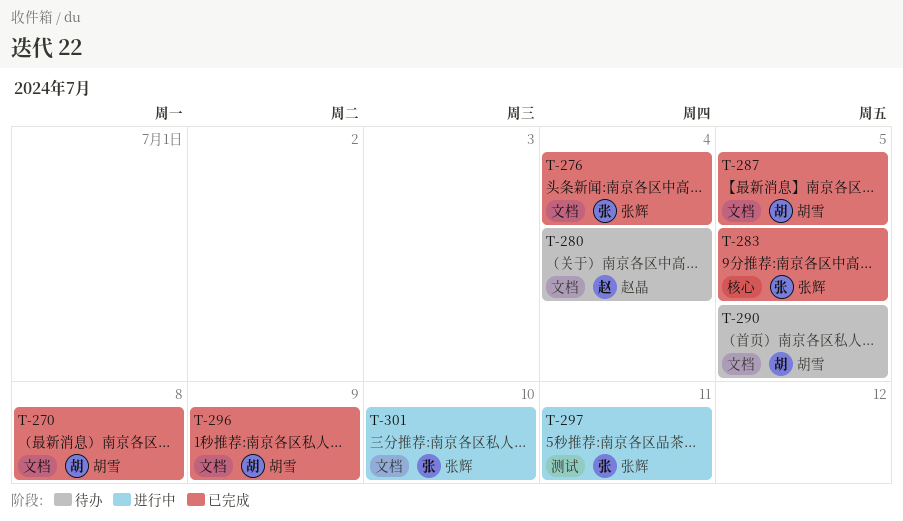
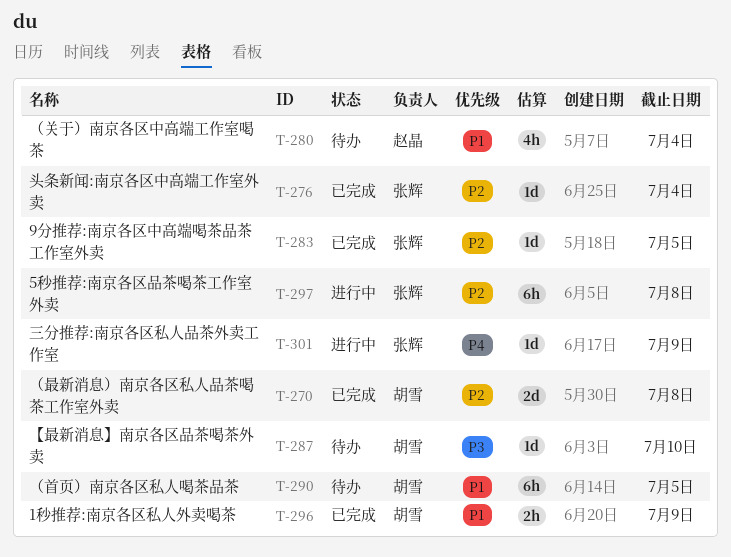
T-287, status: 已完成 -> 待办
T-287, due: Jul 5 -> Jul 10
T-297, due: Jul 11 -> Jul 8
T-301, due: Jul 10 -> Jul 9

